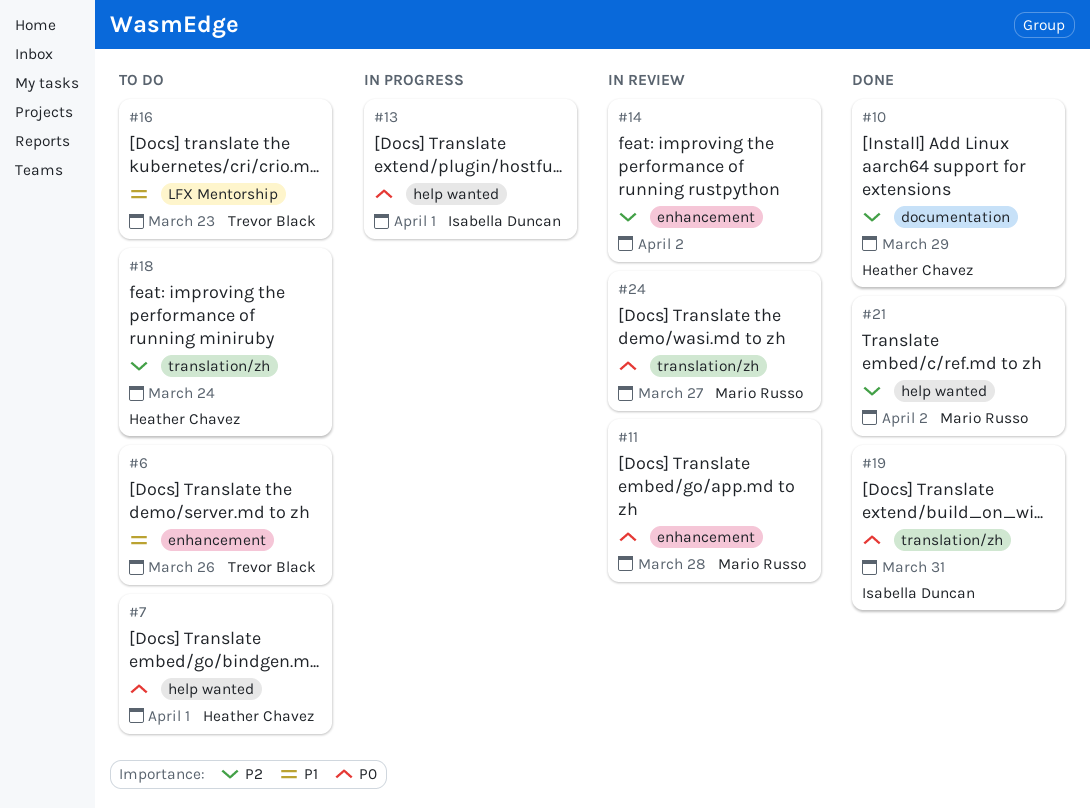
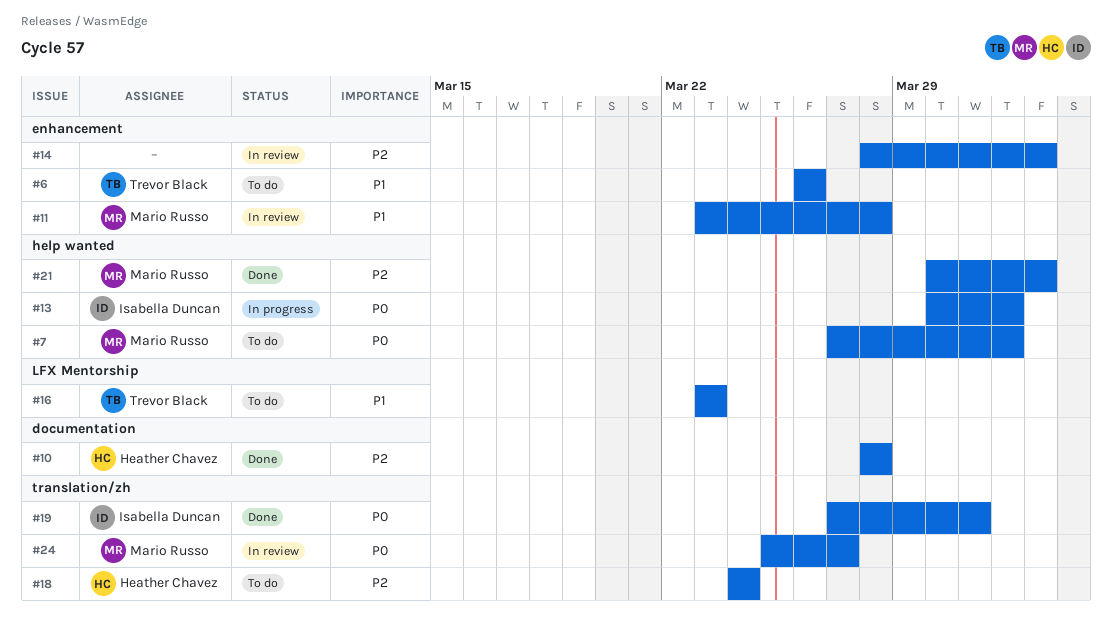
#7, owner: Heather Chavez -> Mario Russo
#10, due: Mar 29 -> Mar 28
#11, priority: P0 -> P1

